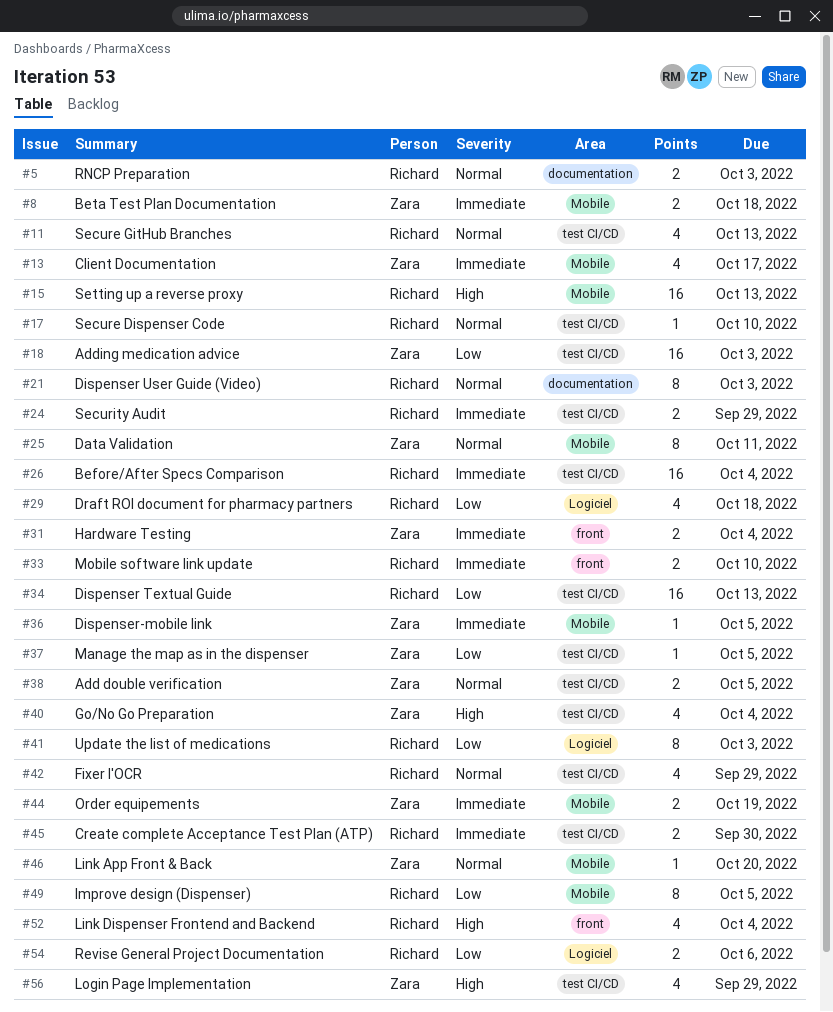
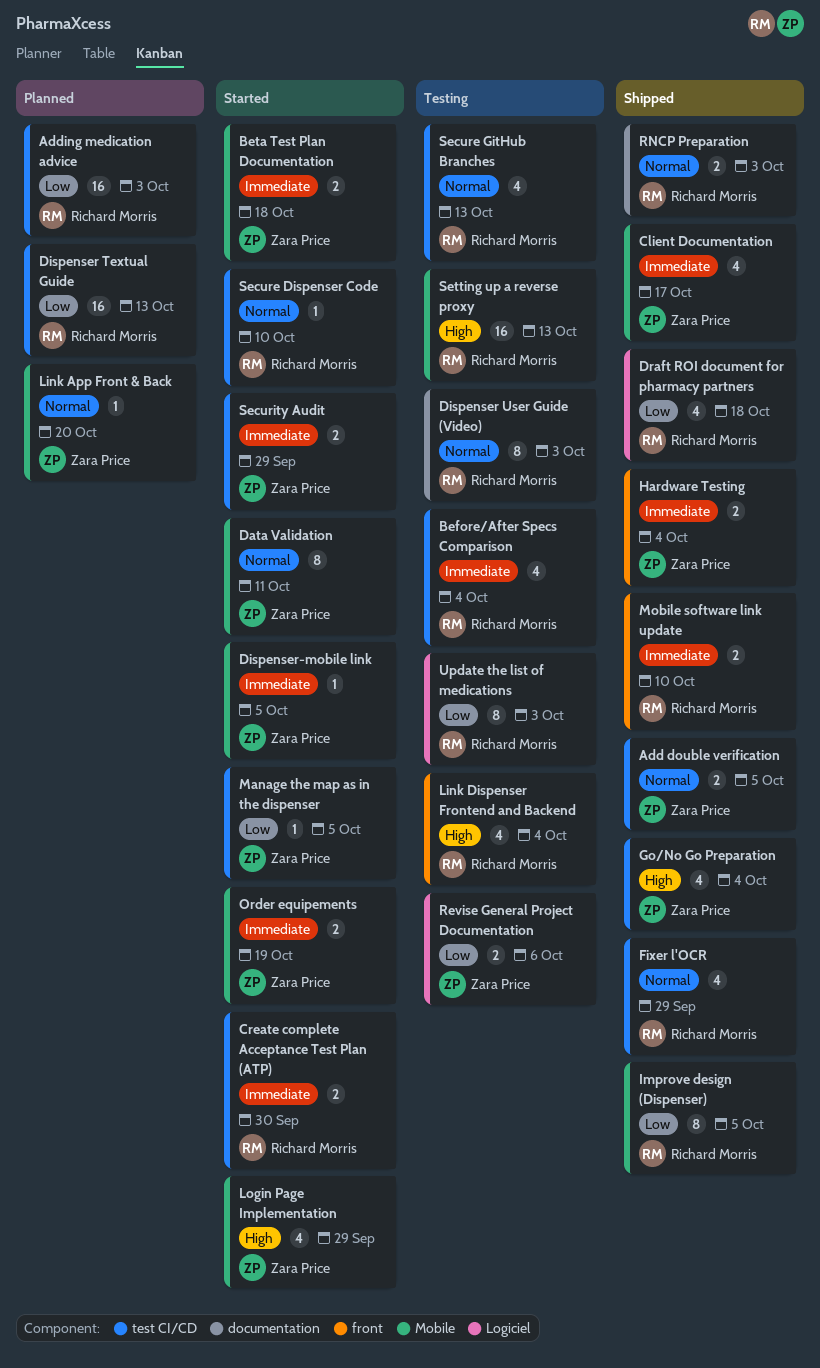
Adding medication advice, owner: Zara Price -> Richard Morris
Before/After Specs Comparison, estimate: 16 -> 4
Login Page Implementation, label: test CI/CD -> Mobile
Revise General Project Documentation, owner: Richard Morris -> Zara Price
Security Audit, owner: Richard Morris -> Zara Price

